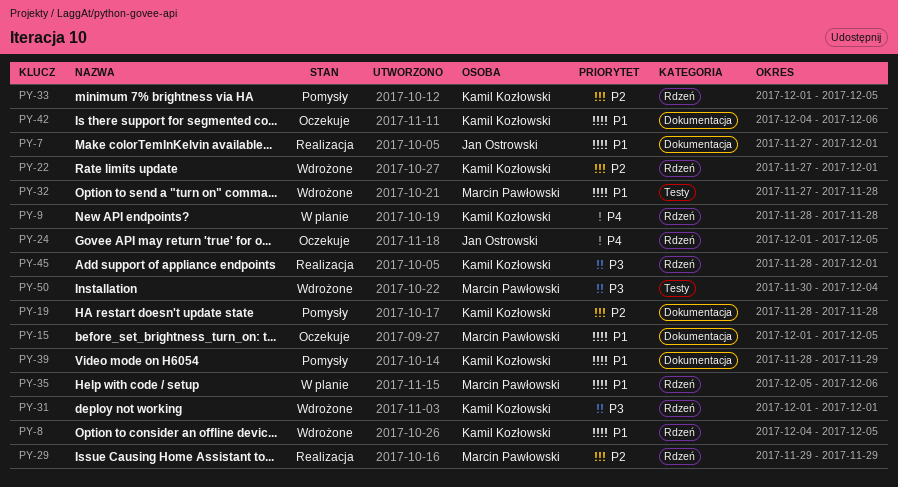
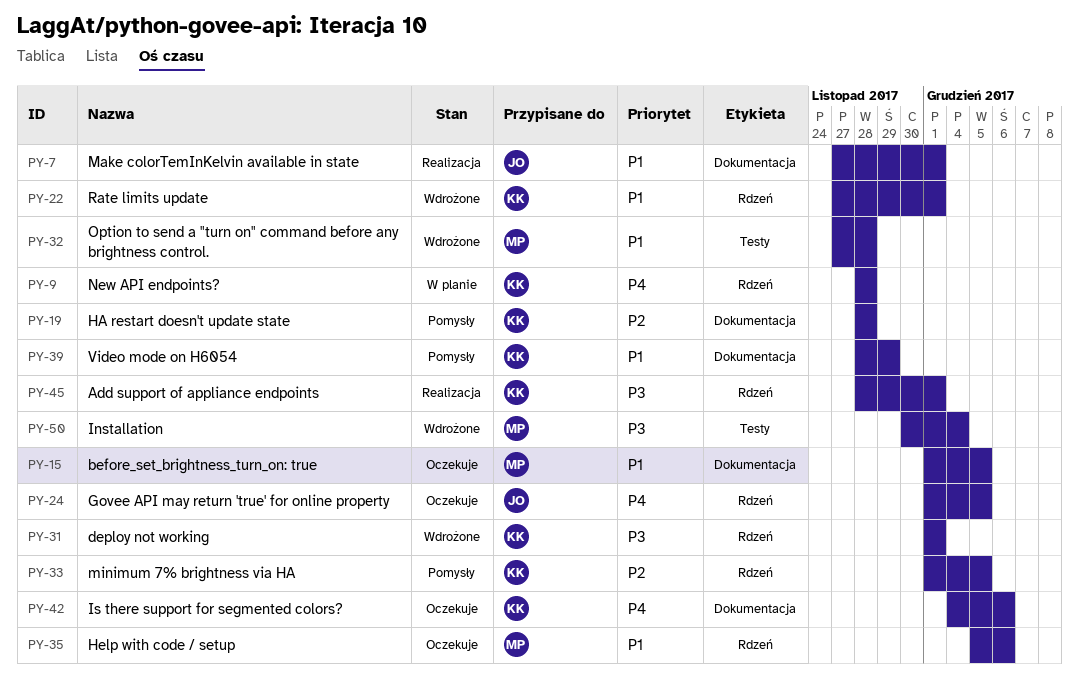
PY-8: present -> none
PY-22, priority: P2 -> P1
PY-29: present -> none
PY-35, status: W planie -> Oczekuje
PY-42, priority: P1 -> P4

